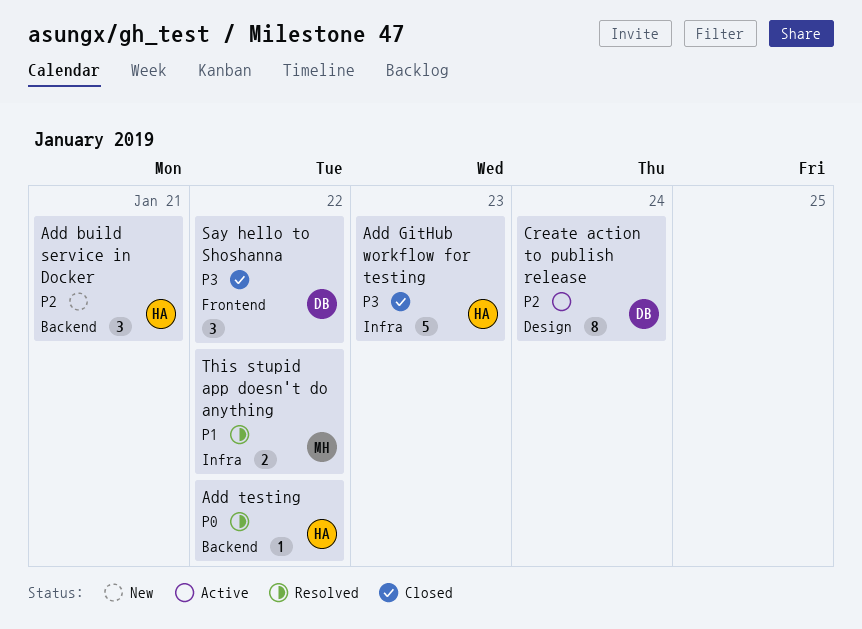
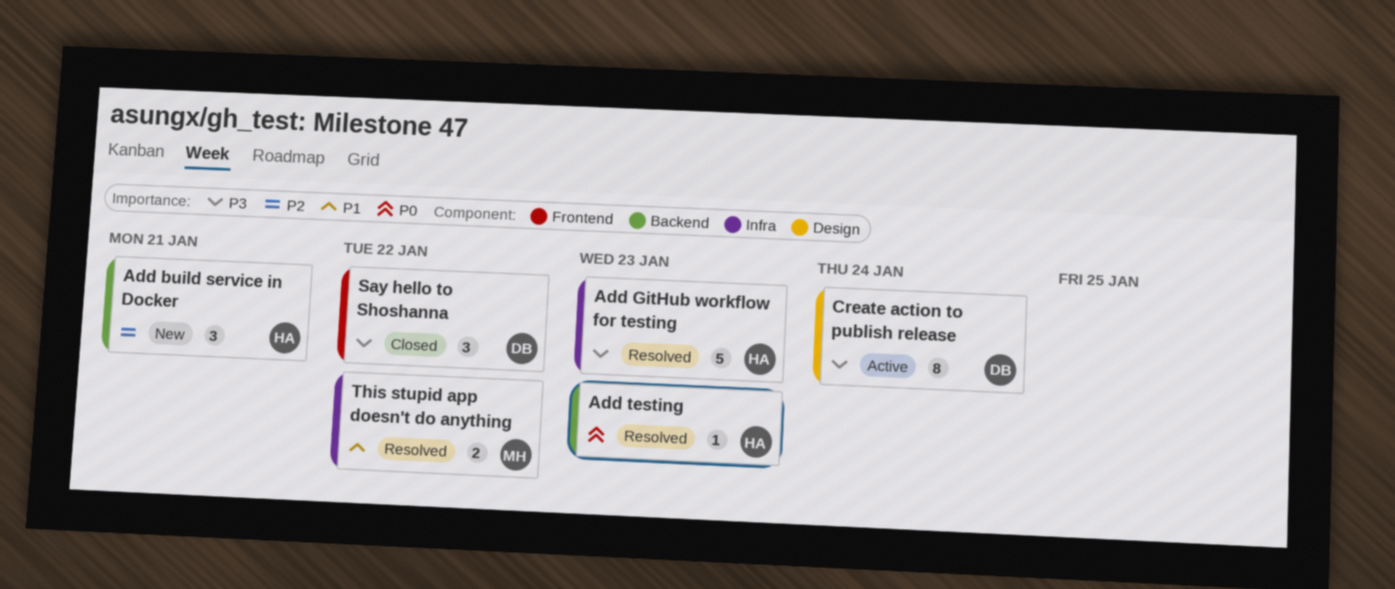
Add GitHub workflow for testing, status: Closed -> Resolved
Add testing, due: Jan 22 -> Jan 23
Create action to publish release, priority: P2 -> P3

